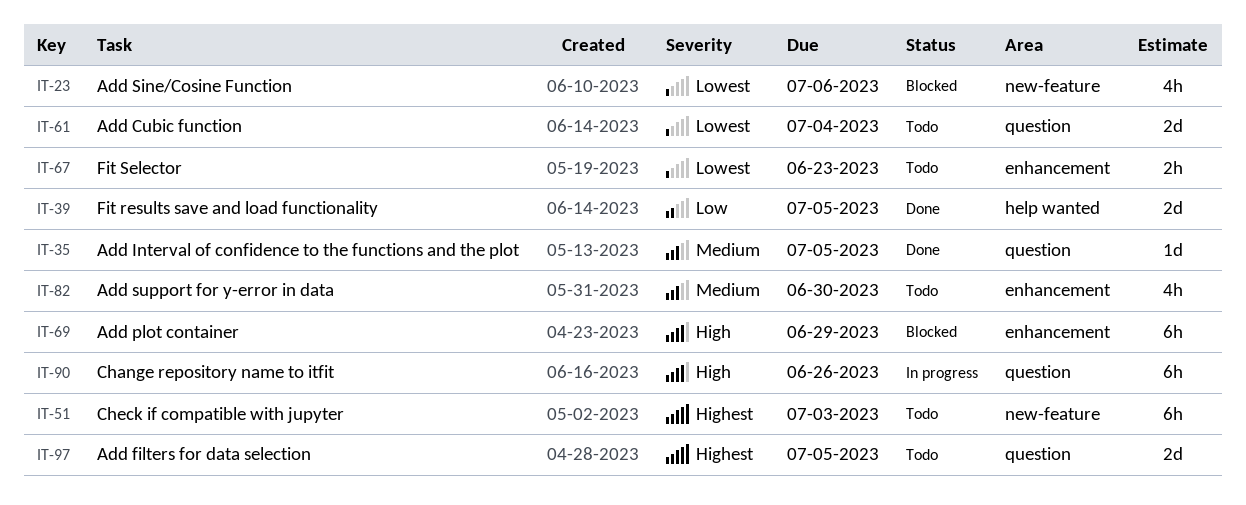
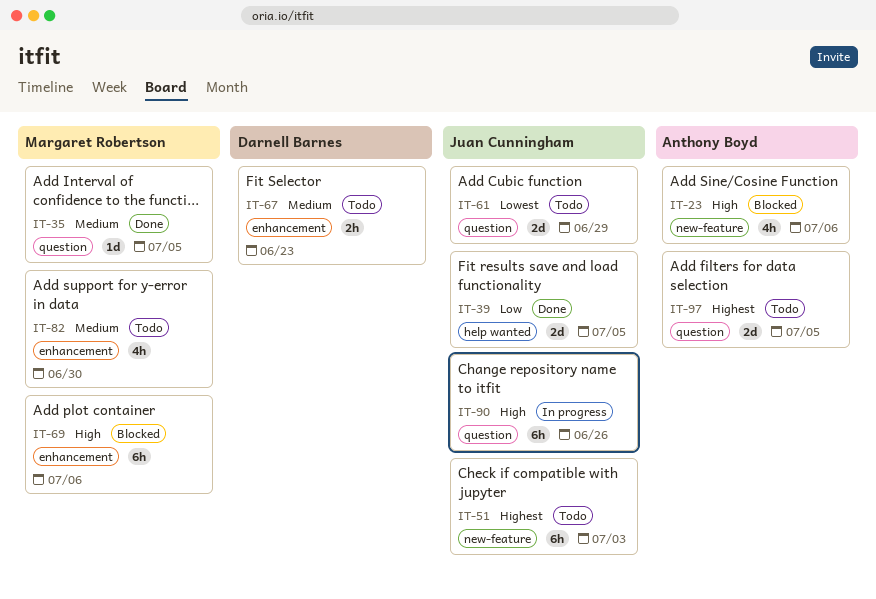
IT-23, priority: Lowest -> High
IT-61, due: Jul 4 -> Jun 29
IT-67, priority: Lowest -> Medium
IT-69, due: Jun 29 -> Jul 6

